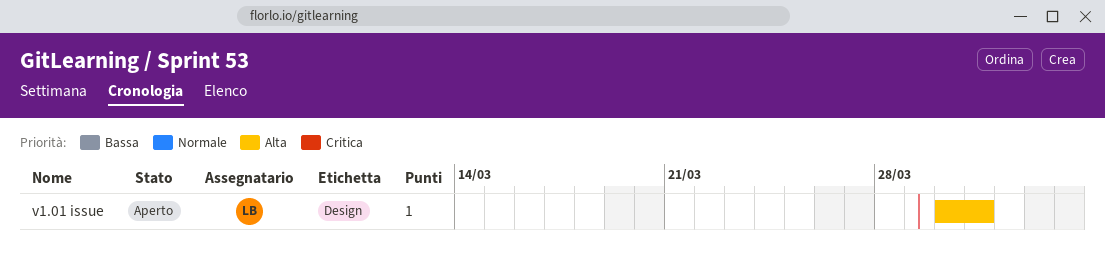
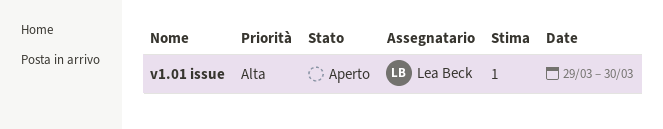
v1.01 issue, start: Mar 30 -> Mar 29
v1.01 issue, due: Mar 31 -> Mar 30

